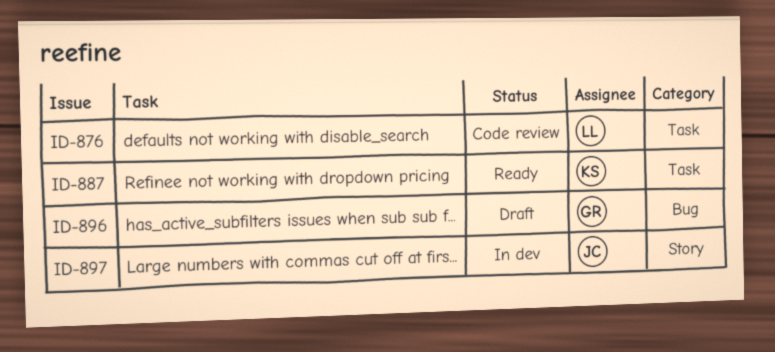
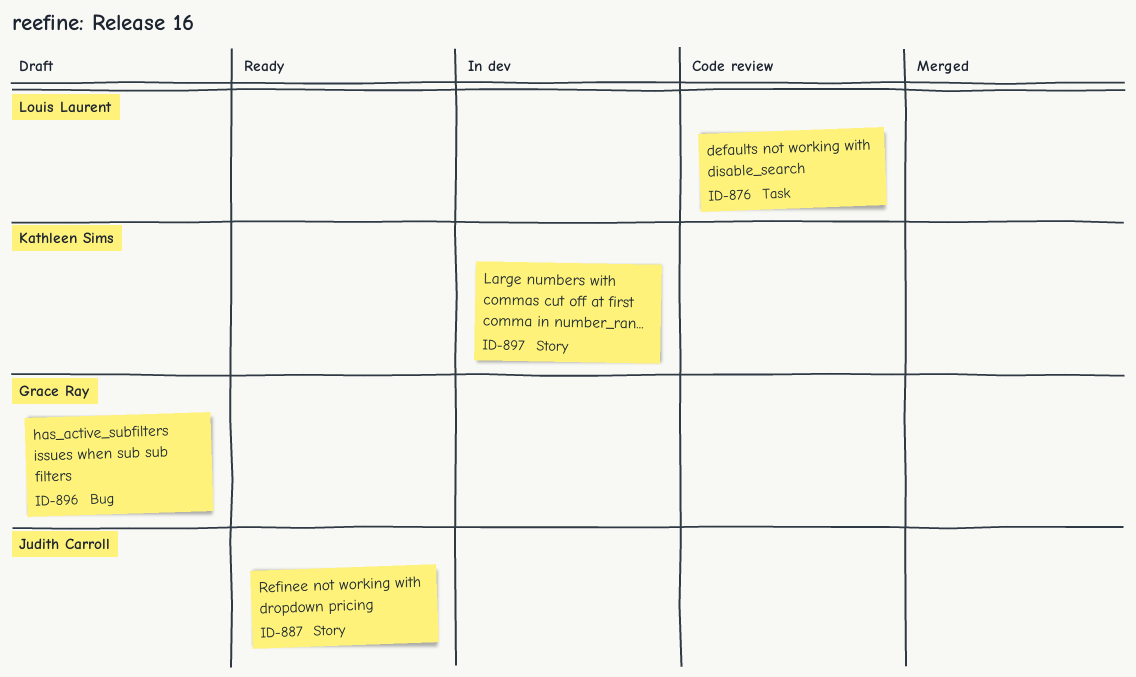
ID-887, owner: Kathleen Sims -> Judith Carroll
ID-887, label: Task -> Story
ID-897, owner: Judith Carroll -> Kathleen Sims

